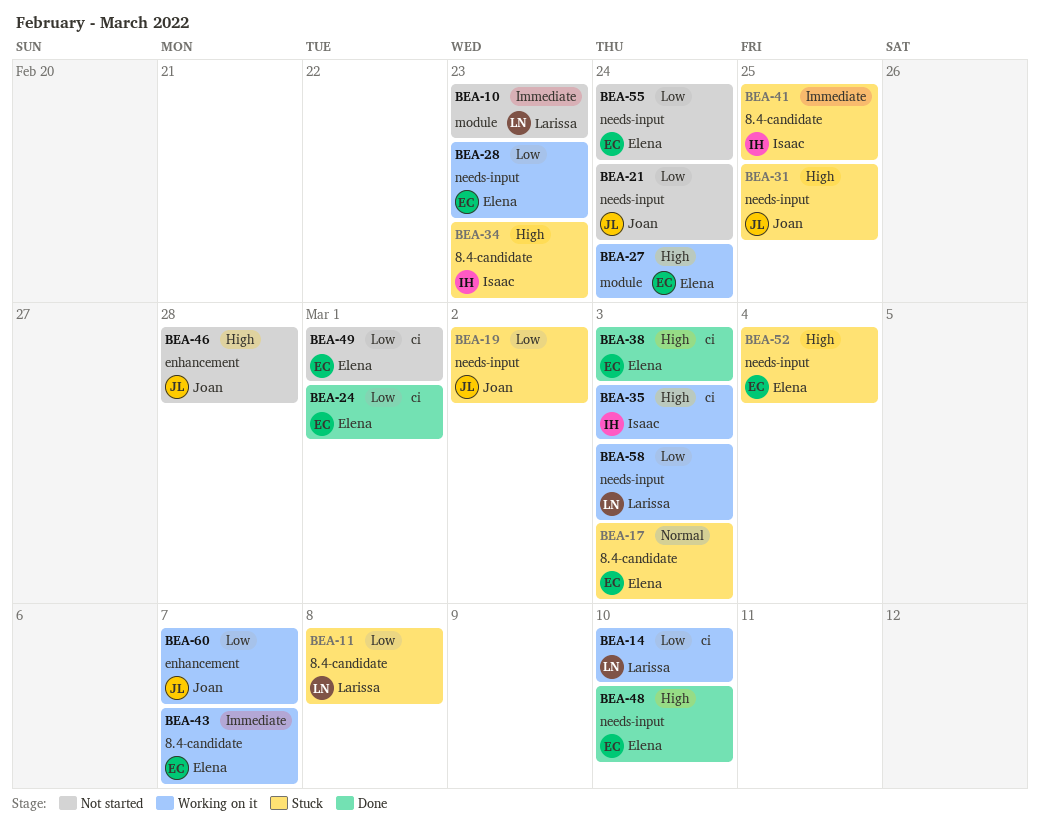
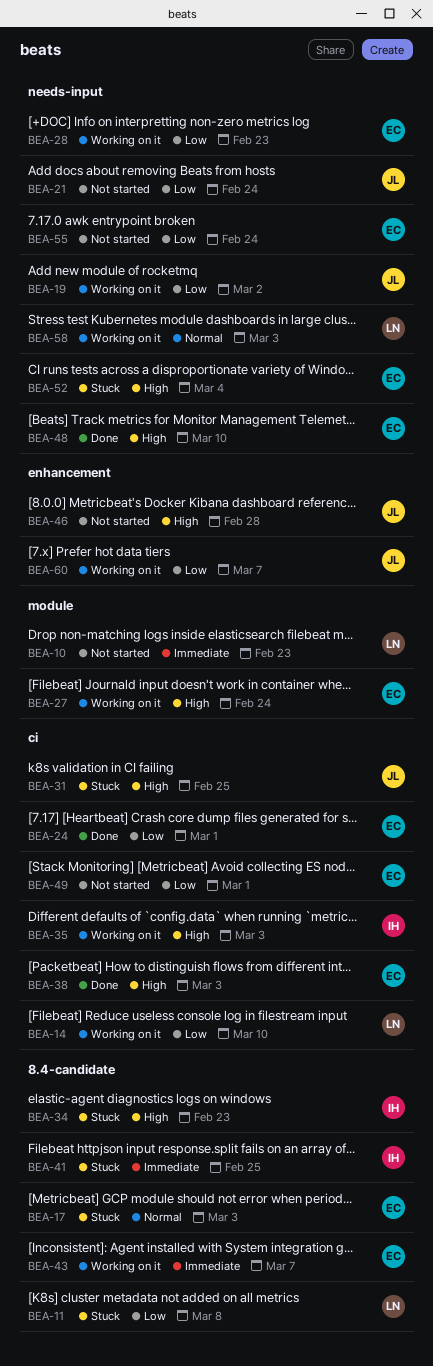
BEA-19, status: Stuck -> Working on it
BEA-31, label: needs-input -> ci
BEA-58, priority: Low -> Normal

